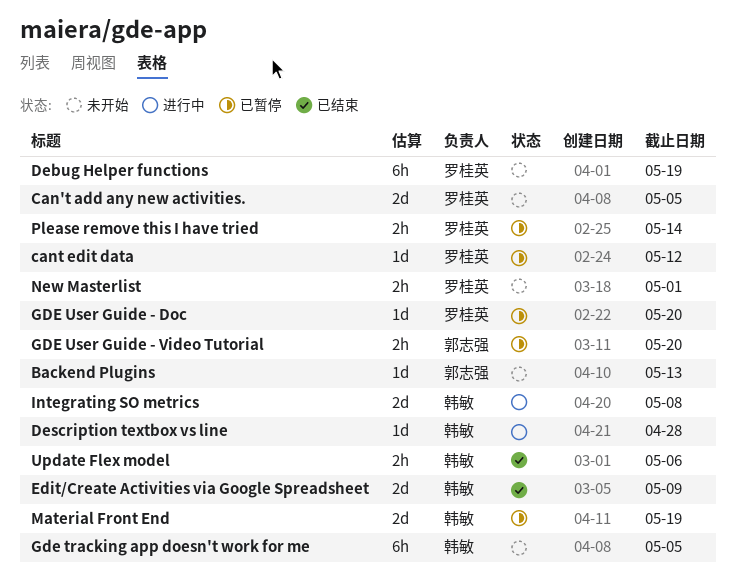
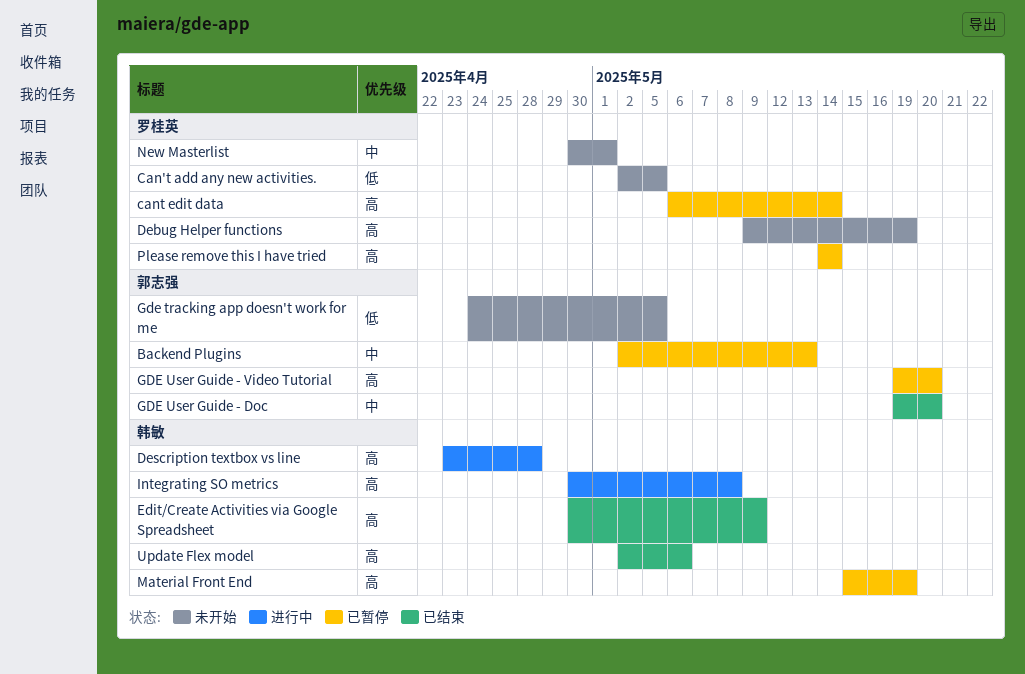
Backend Plugins, status: 未开始 -> 已暂停
cant edit data, due: May 12 -> May 14
Gde tracking app doesn't work for me, owner: 韩敏 -> 郭志强
GDE User Guide - Doc, status: 已暂停 -> 已结束
GDE User Guide - Doc, owner: 罗桂英 -> 郭志强

